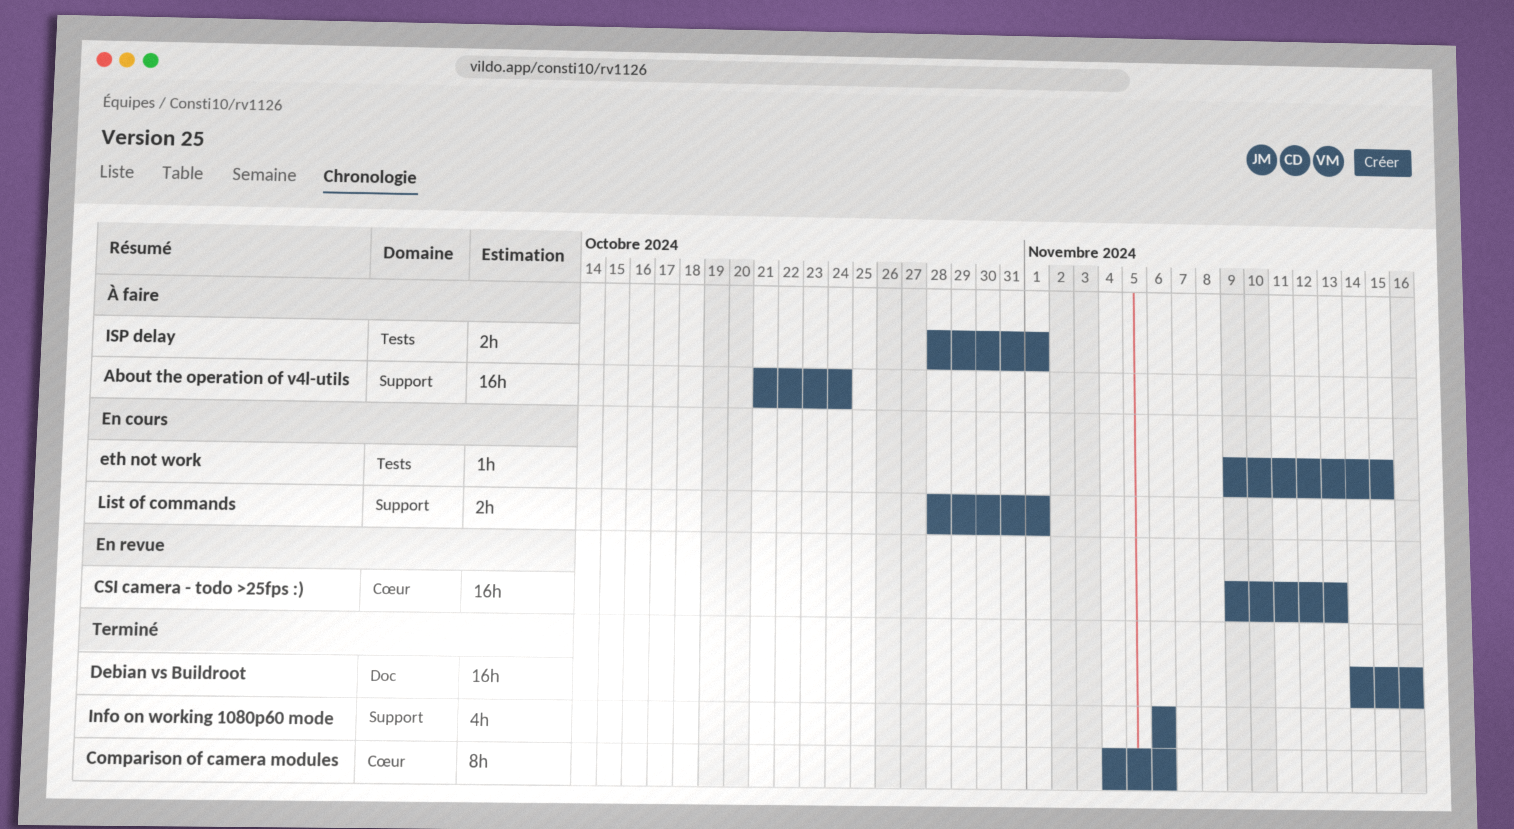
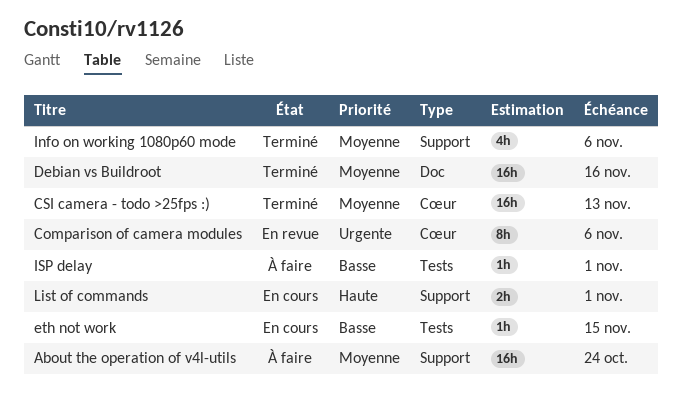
Comparison of camera modules, status: Terminé -> En revue
CSI camera - todo >25fps :), status: En revue -> Terminé
ISP delay, estimate: 2h -> 1h

